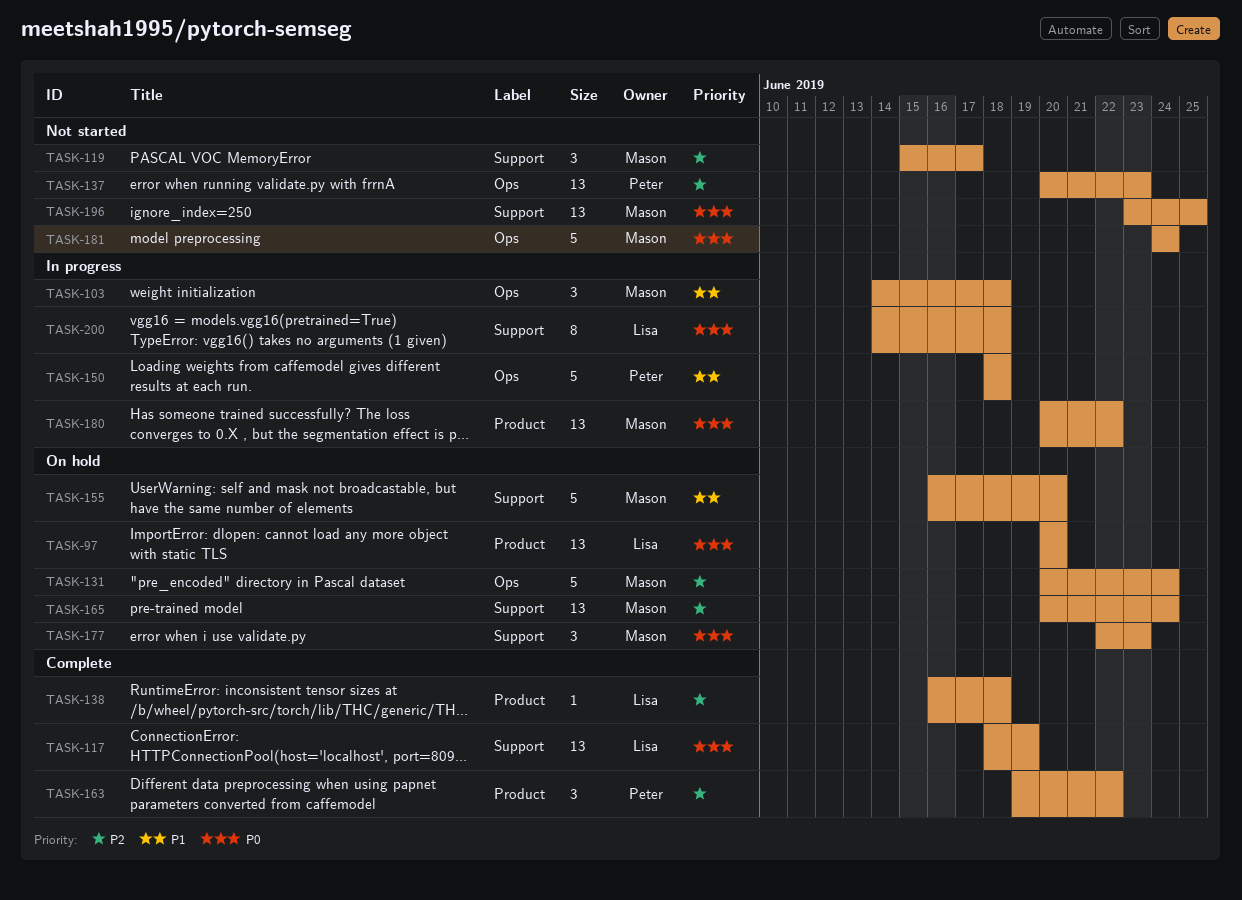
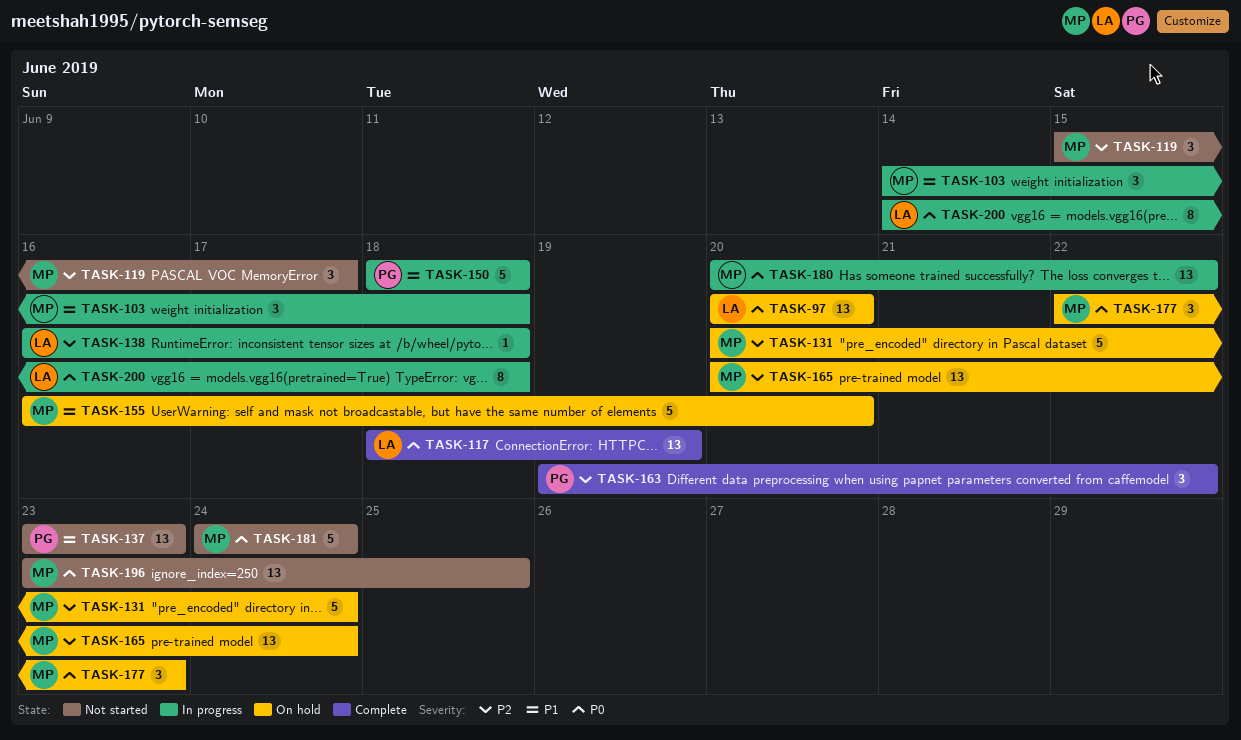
TASK-137, priority: P2 -> P1
TASK-137, start: Jun 20 -> Jun 23
TASK-138, status: Complete -> In progress

